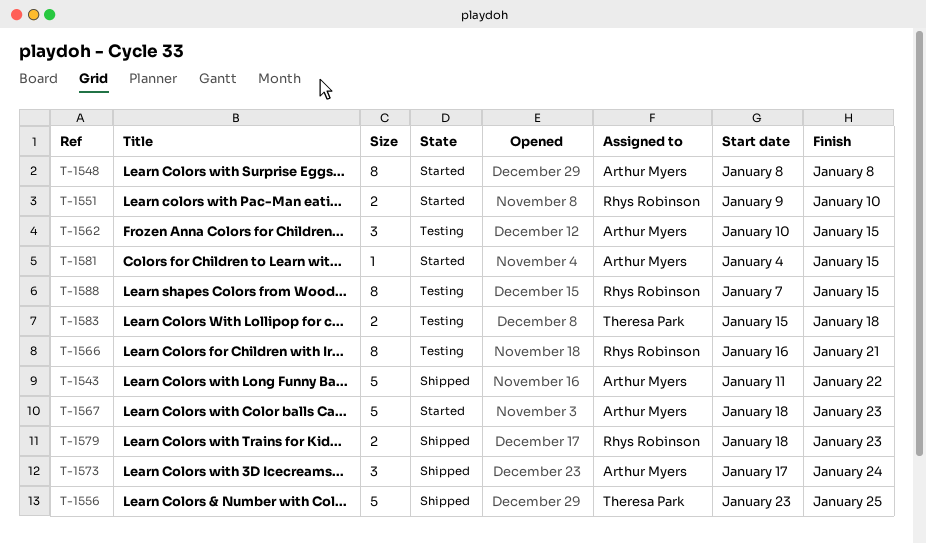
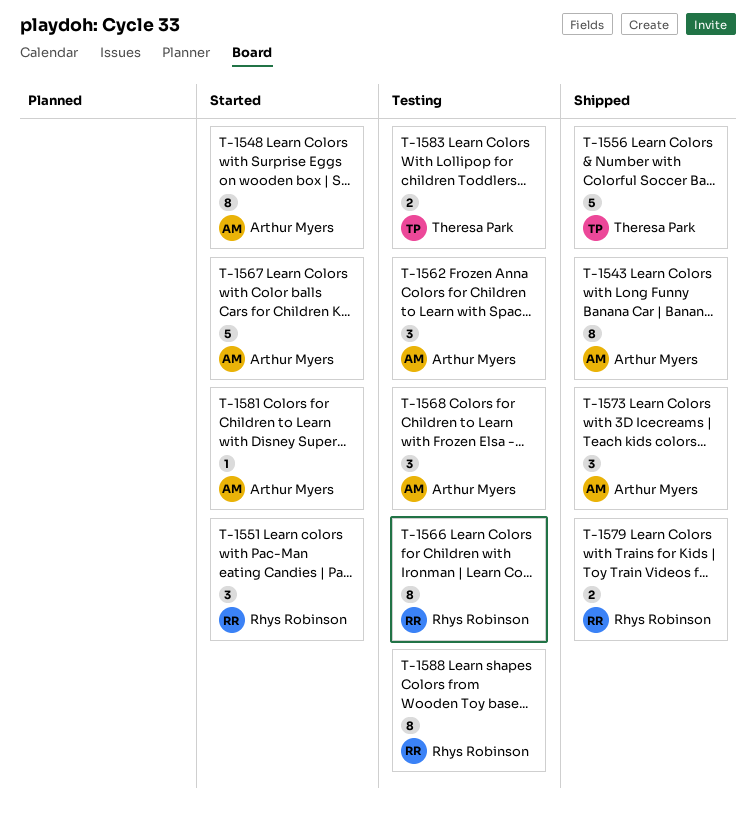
T-1543, estimate: 5 -> 8
T-1551, estimate: 2 -> 3
T-1568: none -> present

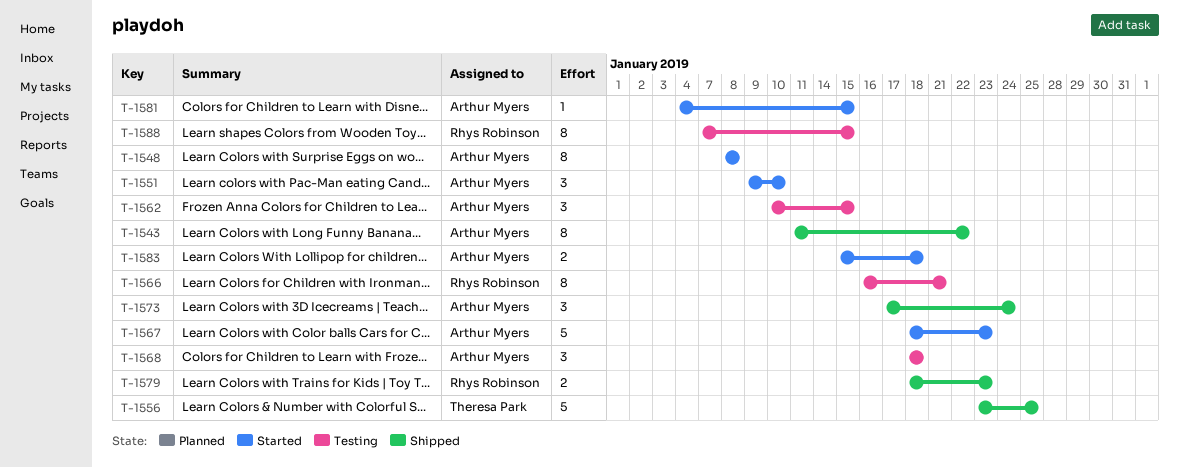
T-1551, owner: Rhys Robinson -> Arthur Myers
T-1583, status: Testing -> Started
T-1583, owner: Theresa Park -> Arthur Myers

